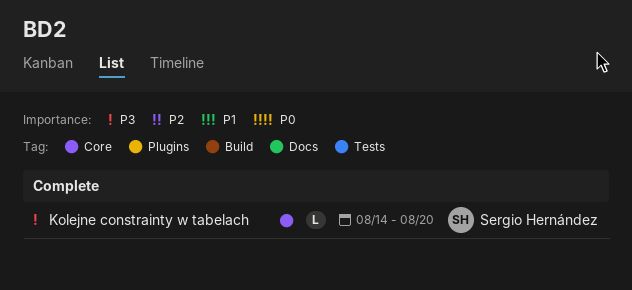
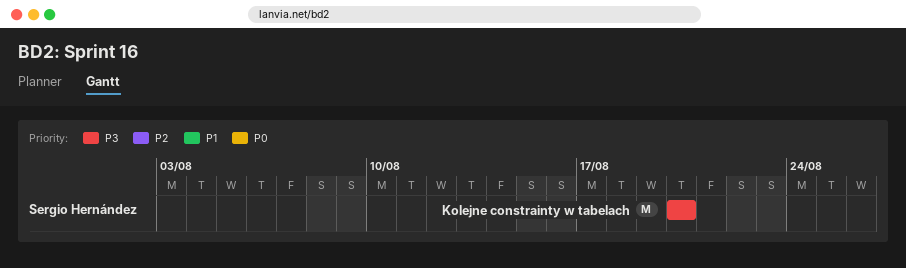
Kolejne constrainty w tabelach, estimate: L -> M
Kolejne constrainty w tabelach, start: Aug 14 -> Aug 20

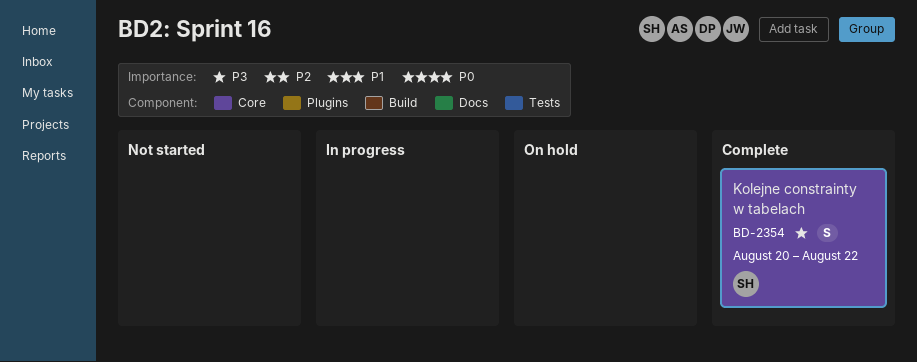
Kolejne constrainty w tabelach, estimate: M -> S
Kolejne constrainty w tabelach, due: Aug 20 -> Aug 22

